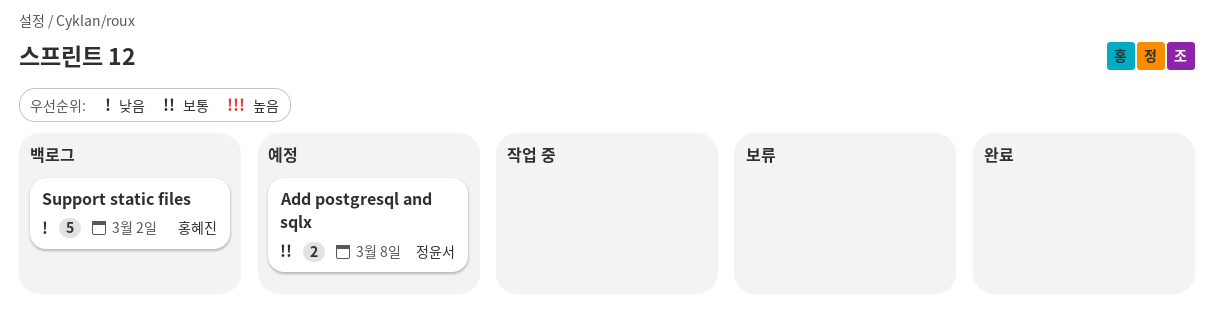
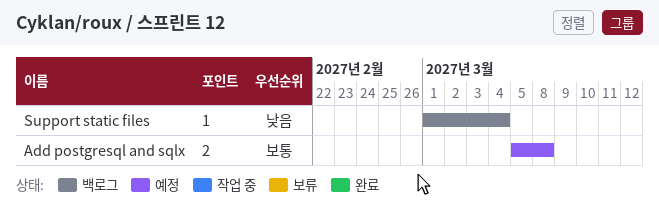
Support static files, estimate: 5 -> 1
Support static files, due: Mar 2 -> Mar 4

